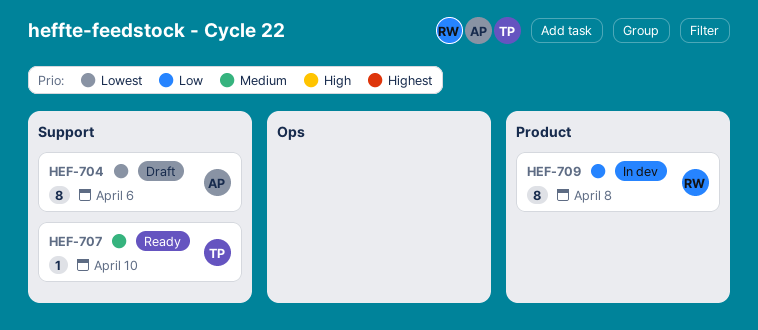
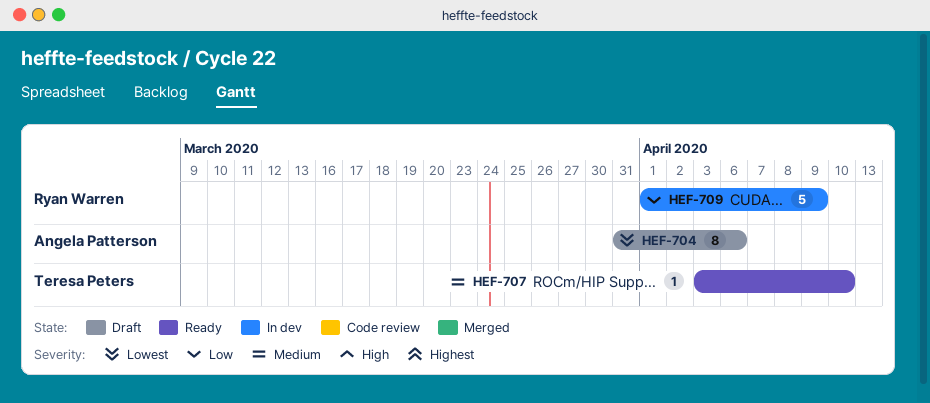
HEF-709, estimate: 8 -> 5
HEF-709, due: Apr 8 -> Apr 9

